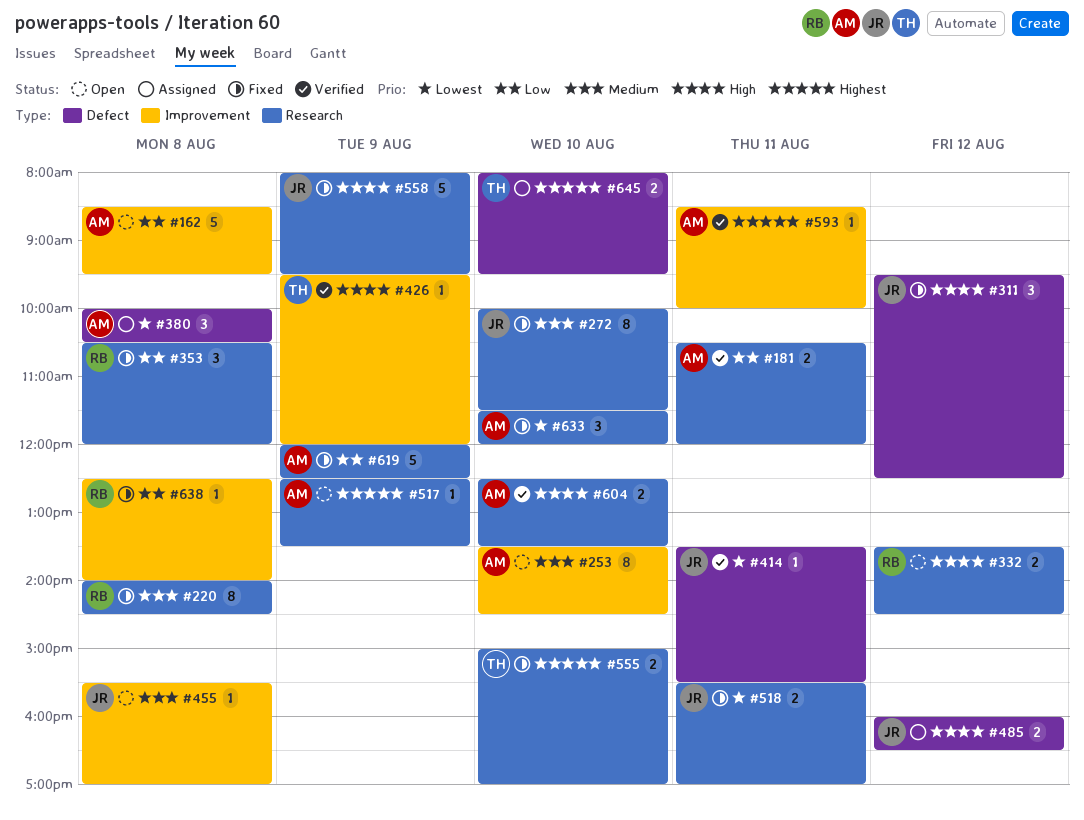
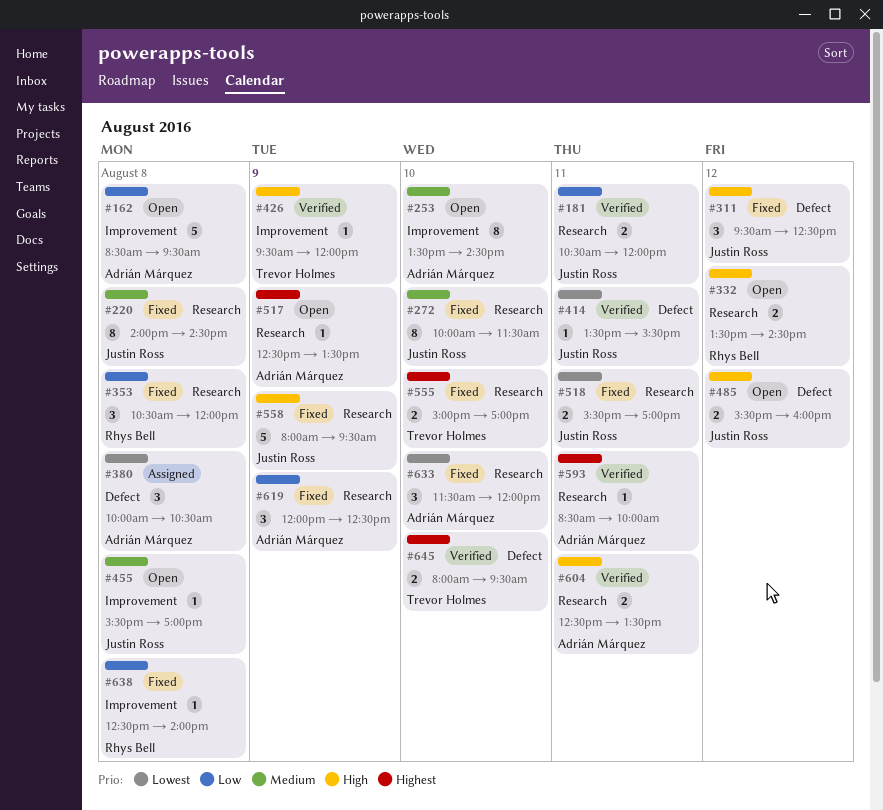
#181, owner: Adrián Márquez -> Justin Ross
#220, owner: Rhys Bell -> Justin Ross
#485, status: Assigned -> Open
#485, begins: 16:00 -> 15:30
#485, ends: 16:30 -> 16:00
#593, label: Improvement -> Research
#604, day: Aug 10 -> Aug 11
#619, estimate: 5 -> 3
#645, status: Assigned -> Verified

